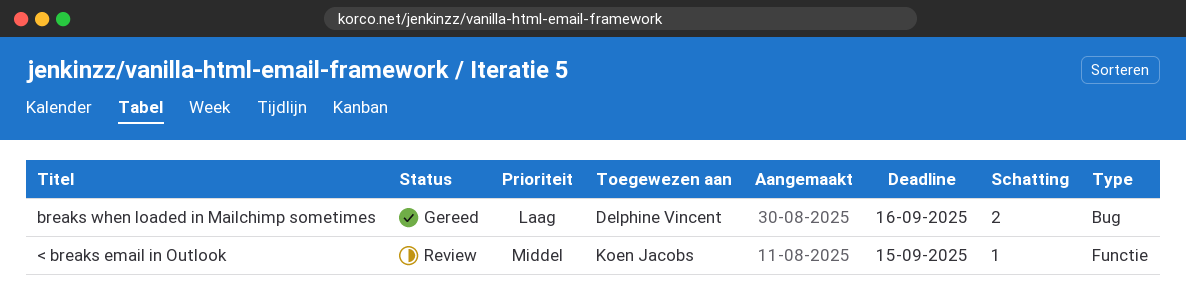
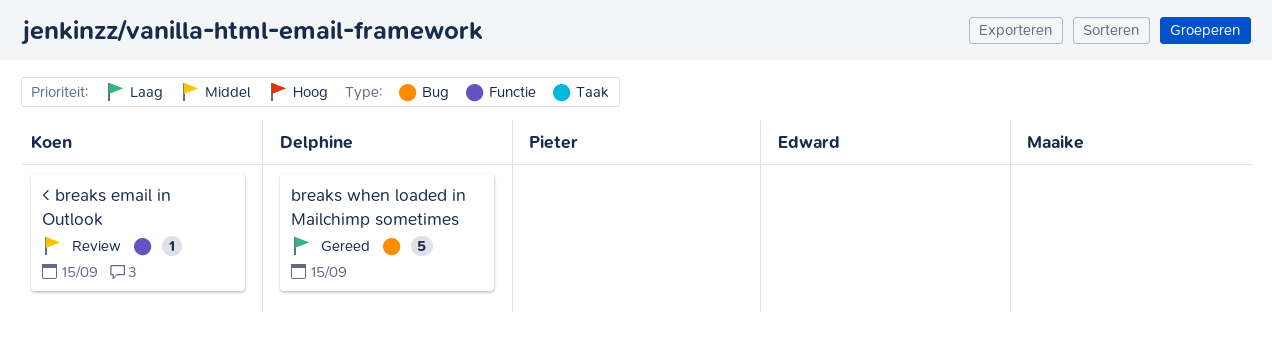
breaks when loaded in Mailchimp sometimes, estimate: 2 -> 5
breaks when loaded in Mailchimp sometimes, due: Sep 16 -> Sep 15

